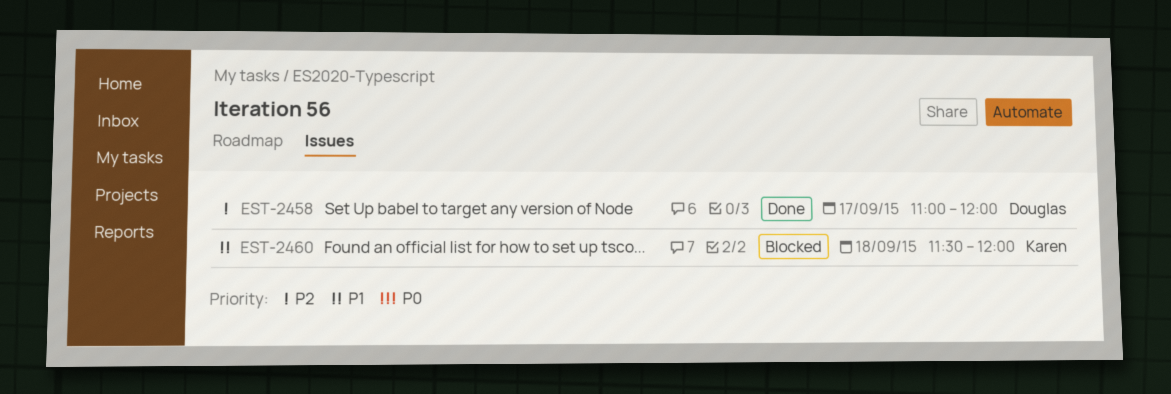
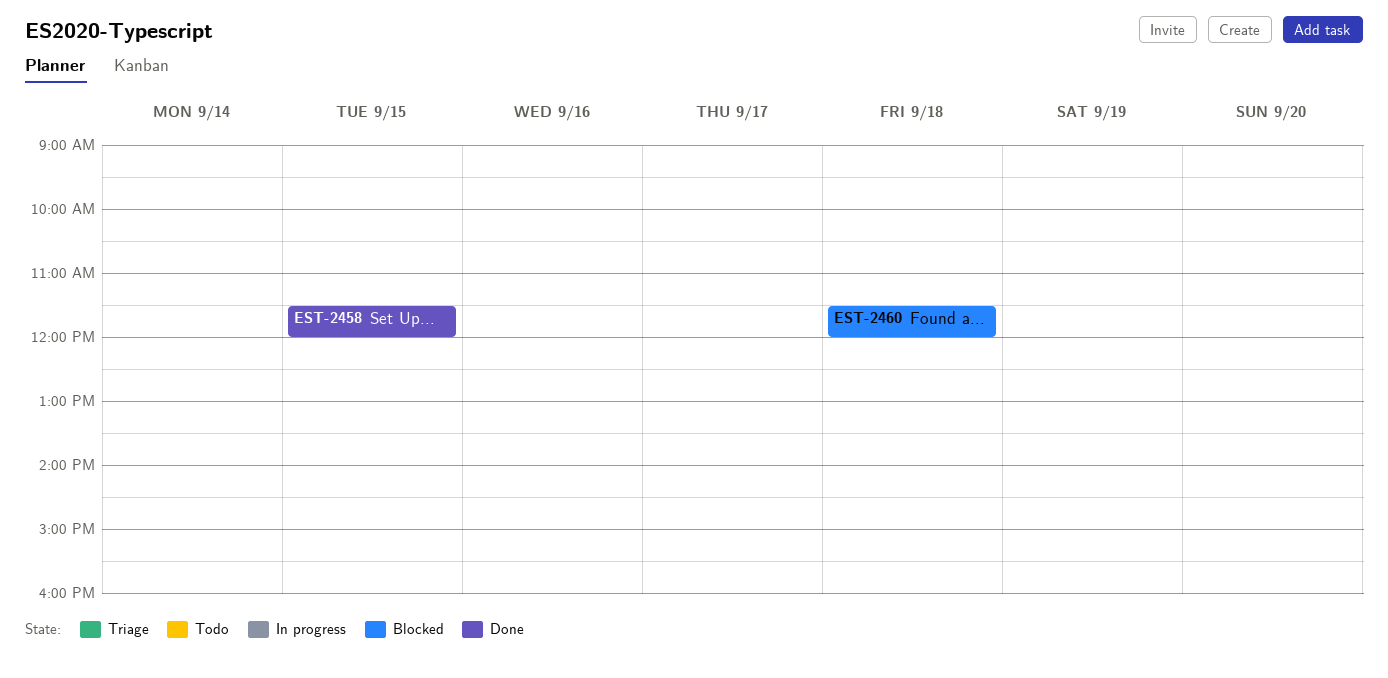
EST-2458, day: Sep 17 -> Sep 15
EST-2458, begins: 11:00 -> 11:30

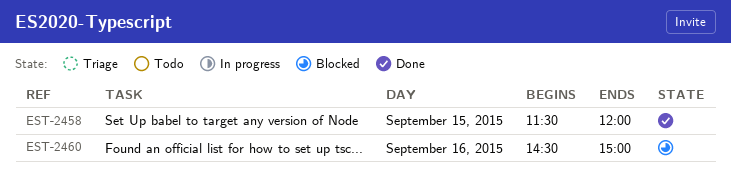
EST-2460, day: Sep 18 -> Sep 16
EST-2460, begins: 11:30 -> 14:30
EST-2460, ends: 12:00 -> 15:00

